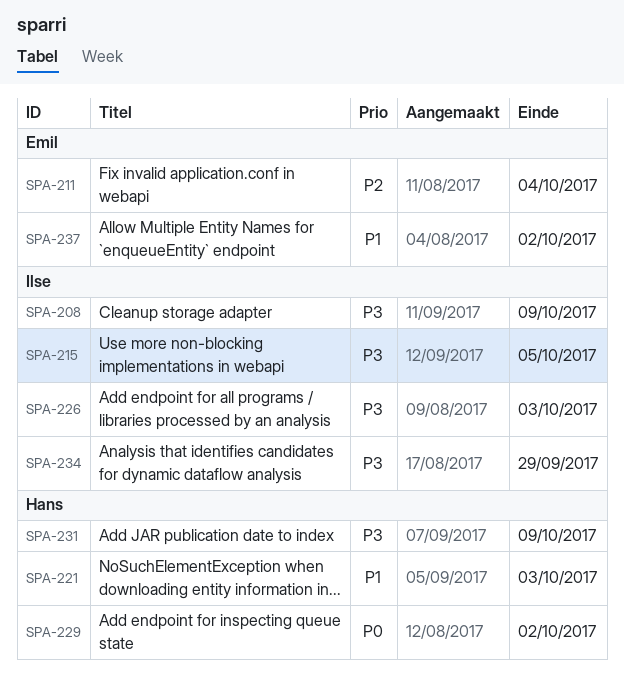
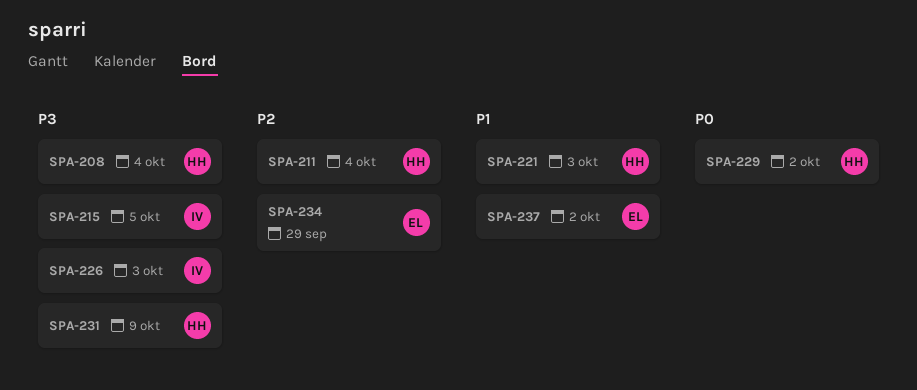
SPA-208, owner: Ilse -> Hans
SPA-208, due: Oct 9 -> Oct 4
SPA-211, owner: Emil -> Hans
SPA-234, owner: Ilse -> Emil
SPA-234, priority: P3 -> P2

